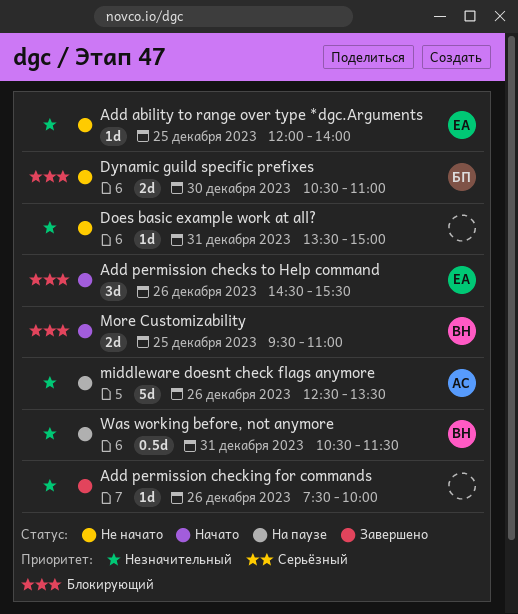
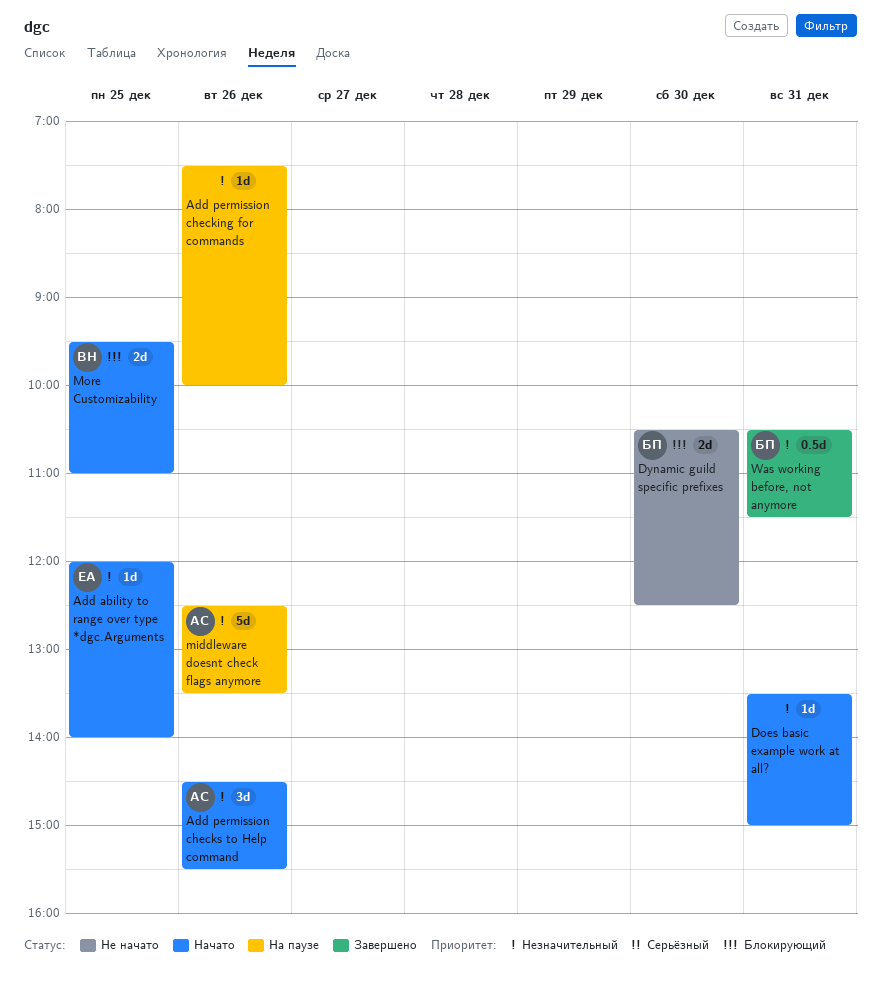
Add ability to range over type *dgc.Arguments, status: Не начато -> Начато
Add permission checking for commands, status: Завершено -> На паузе
Add permission checks to Help command, owner: ЕА -> АС
Add permission checks to Help command, priority: Блокирующий -> Незначительный
Does basic example work at all?, status: Не начато -> Начато
Dynamic guild specific prefixes, ends: 11:00 -> 12:30
Was working before, not anymore, status: На паузе -> Завершено
Was working before, not anymore, owner: ВН -> БП

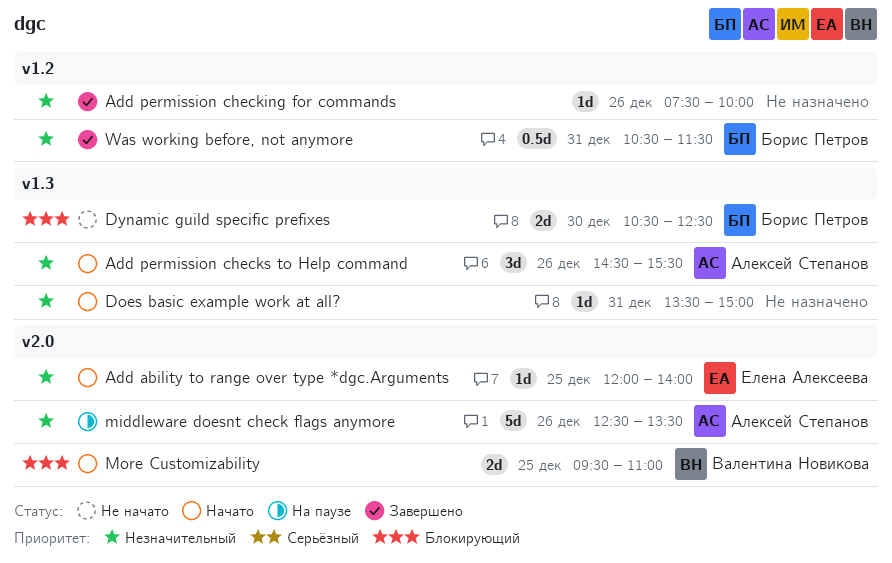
Add permission checking for commands, status: На паузе -> Завершено

